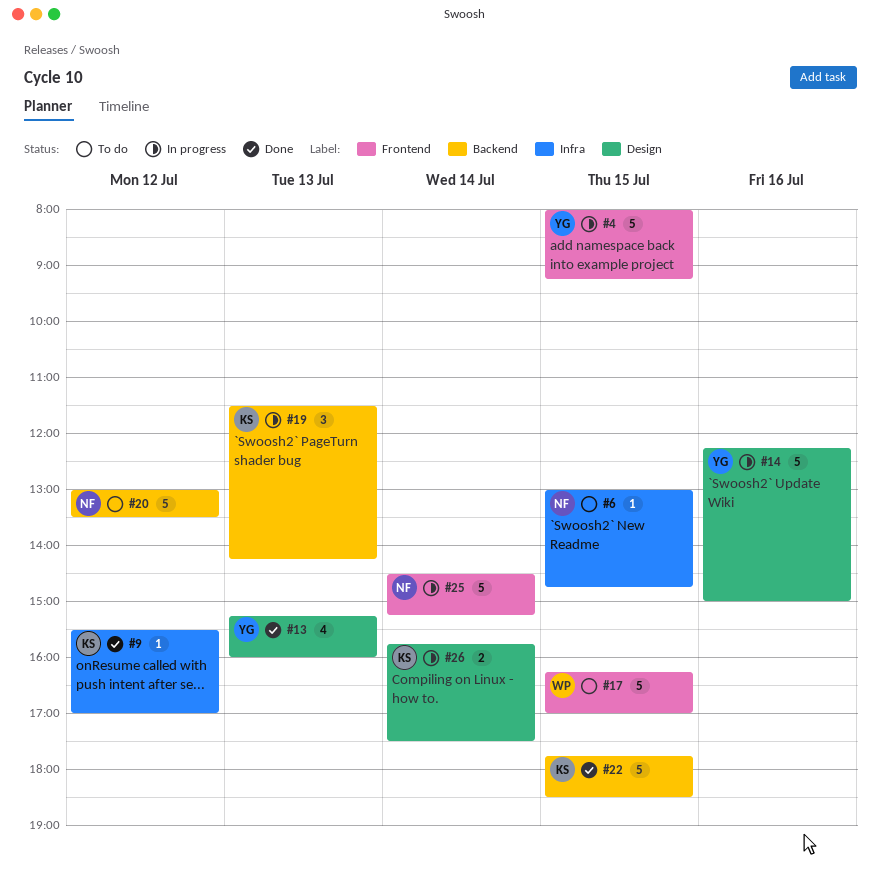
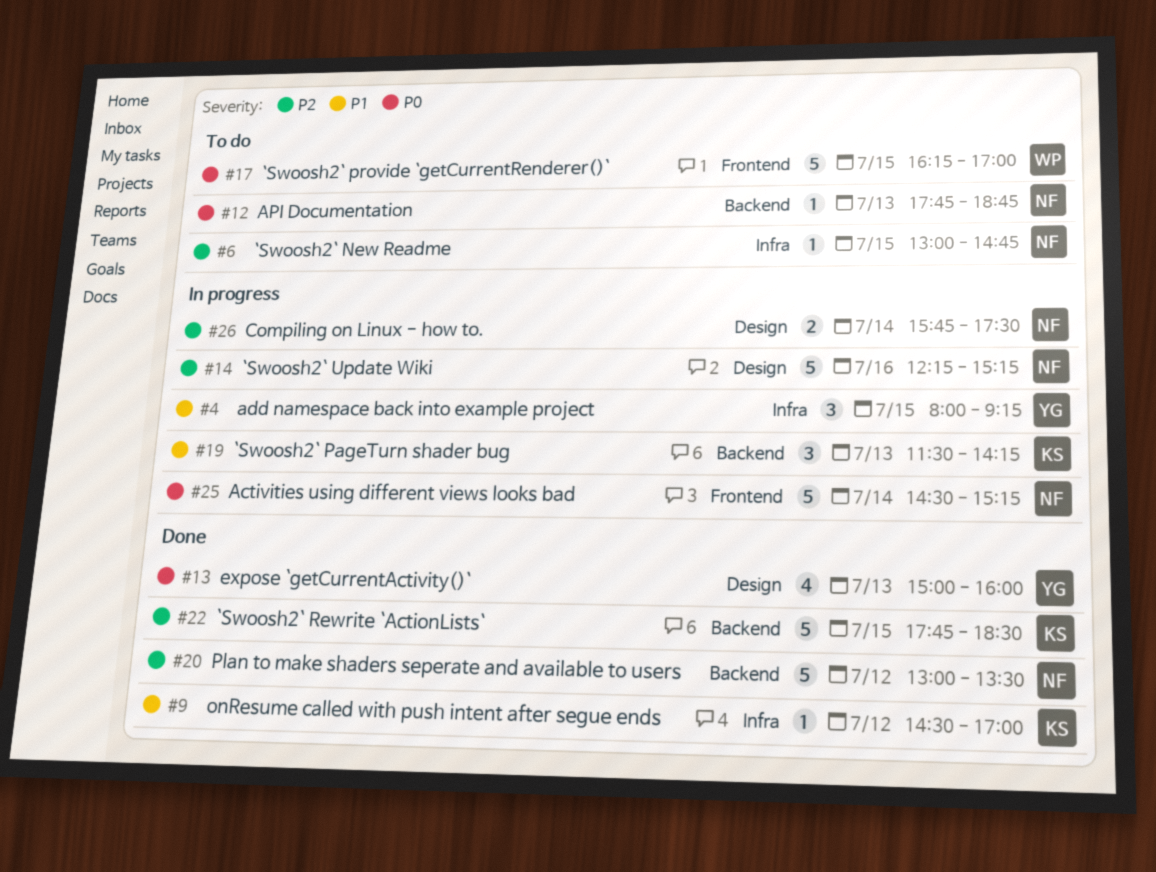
#4, label: Frontend -> Infra
#4, estimate: 5 -> 3
#9, begins: 15:30 -> 14:30
#12: none -> present
#13, begins: 15:15 -> 15:00
#14, owner: YG -> NF
#14, ends: 15:00 -> 15:15
#20, status: To do -> Done
#26, owner: KS -> NF

